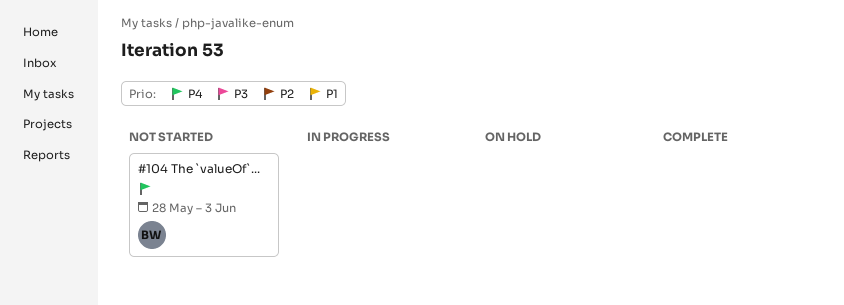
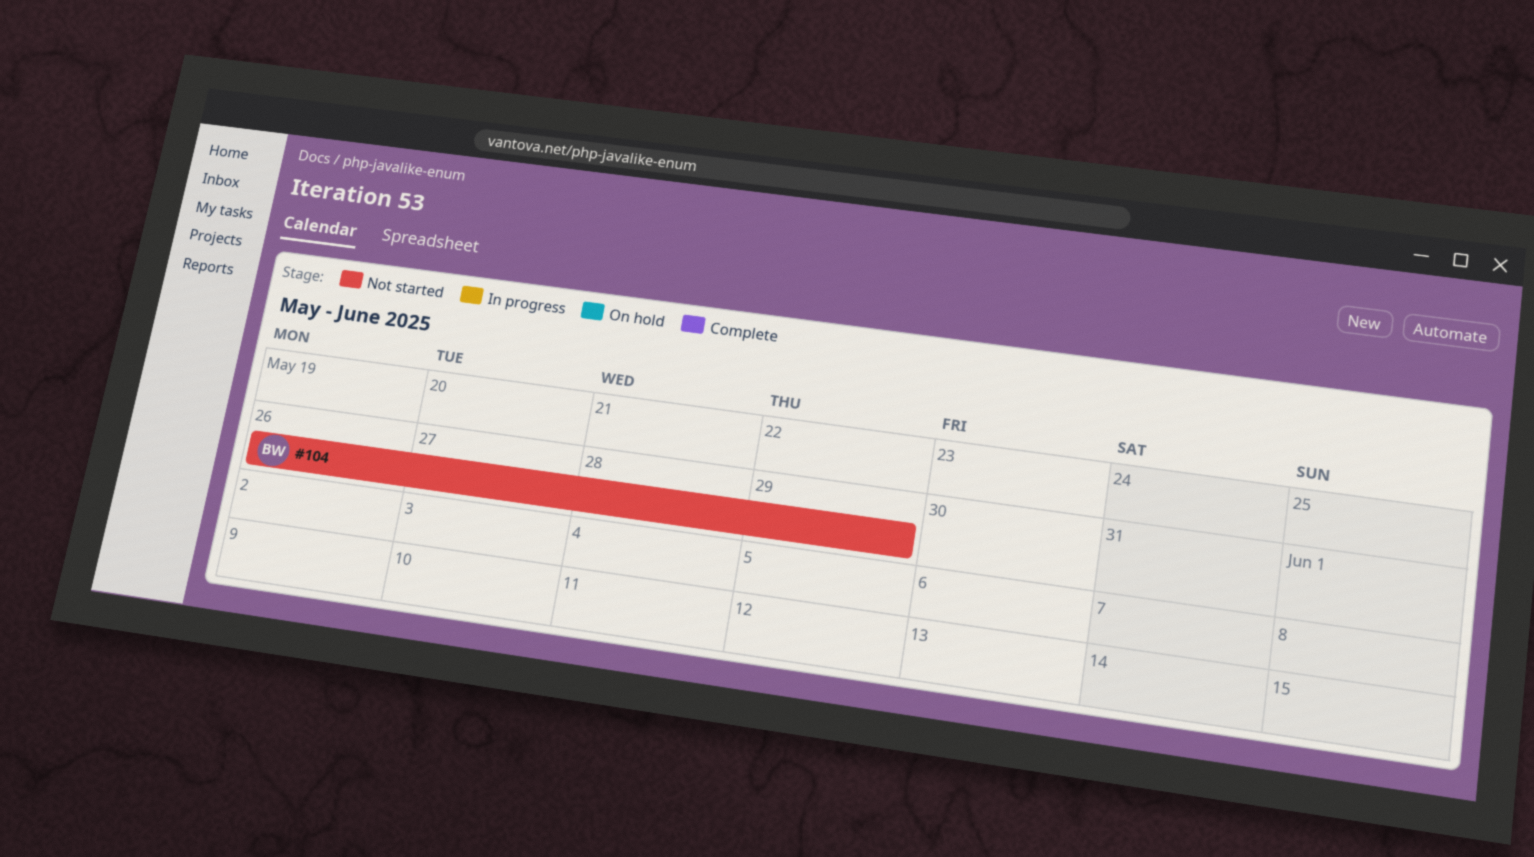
#104, start: May 28 -> May 26
#104, due: Jun 3 -> May 29

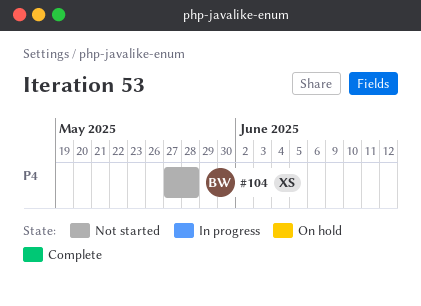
#104, start: May 26 -> May 27
#104, due: May 29 -> May 28

